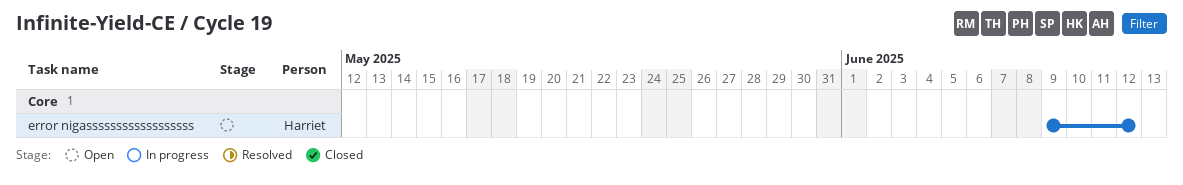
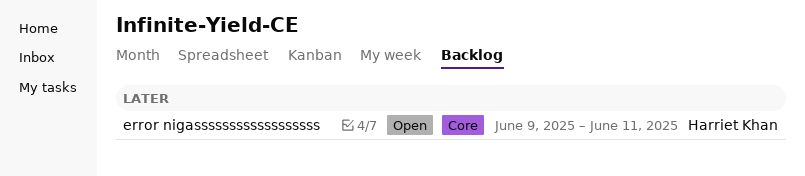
error nigassssssssssssssssss, due: Jun 12 -> Jun 11

